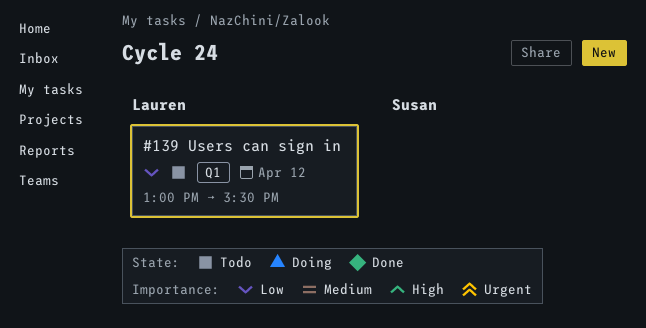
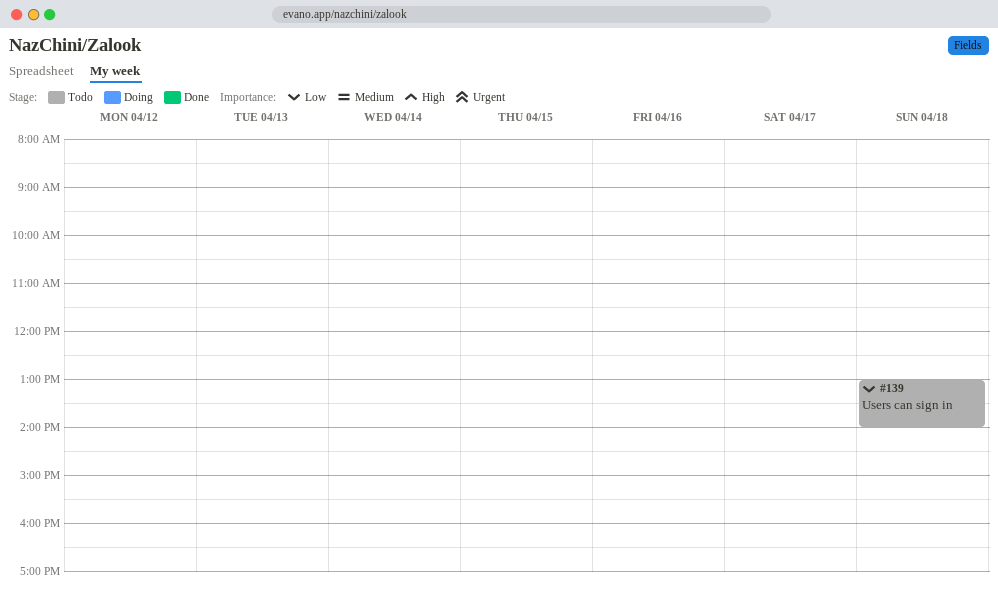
#139, day: Apr 12 -> Apr 18
#139, ends: 15:30 -> 14:00

